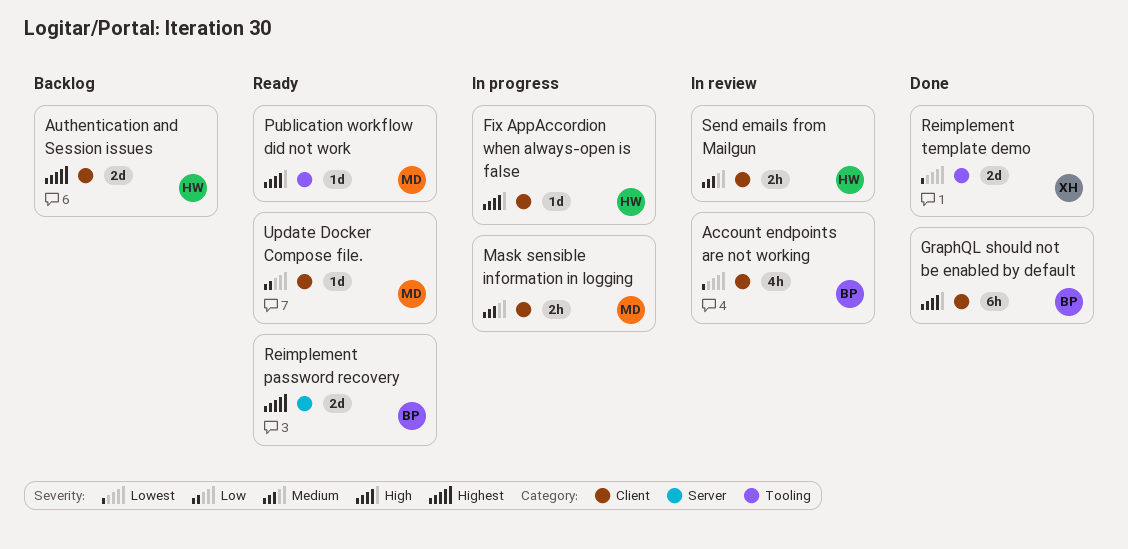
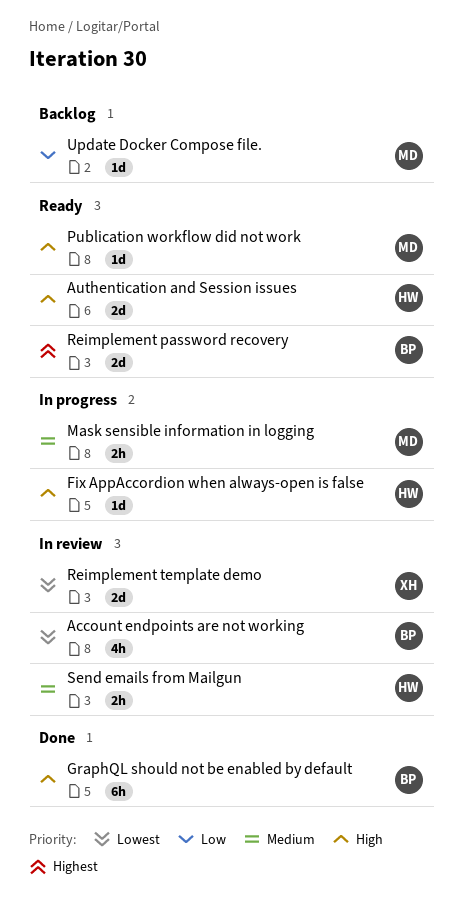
Authentication and Session issues, status: Backlog -> Ready
Authentication and Session issues, priority: Highest -> High
Reimplement template demo, status: Done -> In review
Update Docker Compose file., status: Ready -> Backlog

